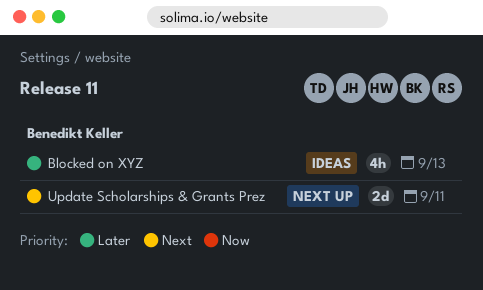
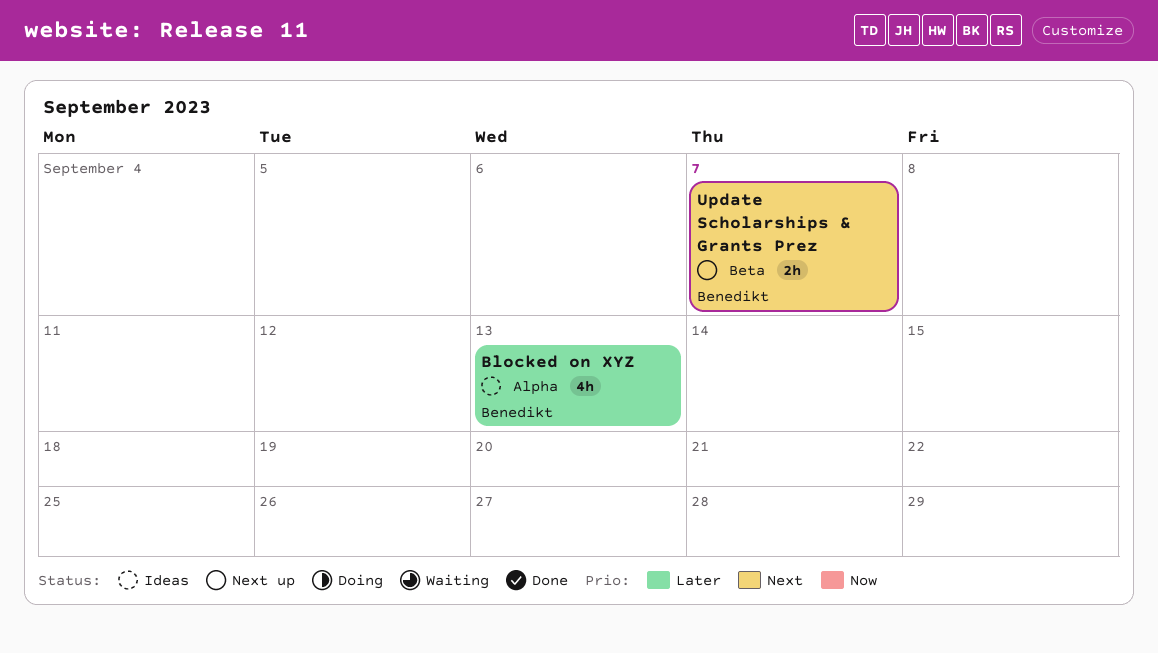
Update Scholarships & Grants Prez, estimate: 2d -> 2h
Update Scholarships & Grants Prez, due: Sep 11 -> Sep 7

